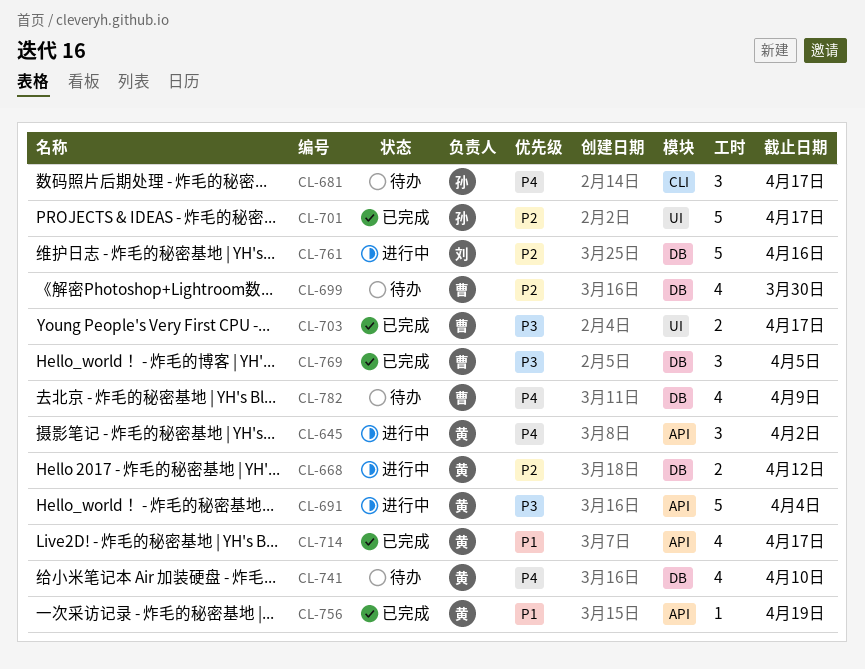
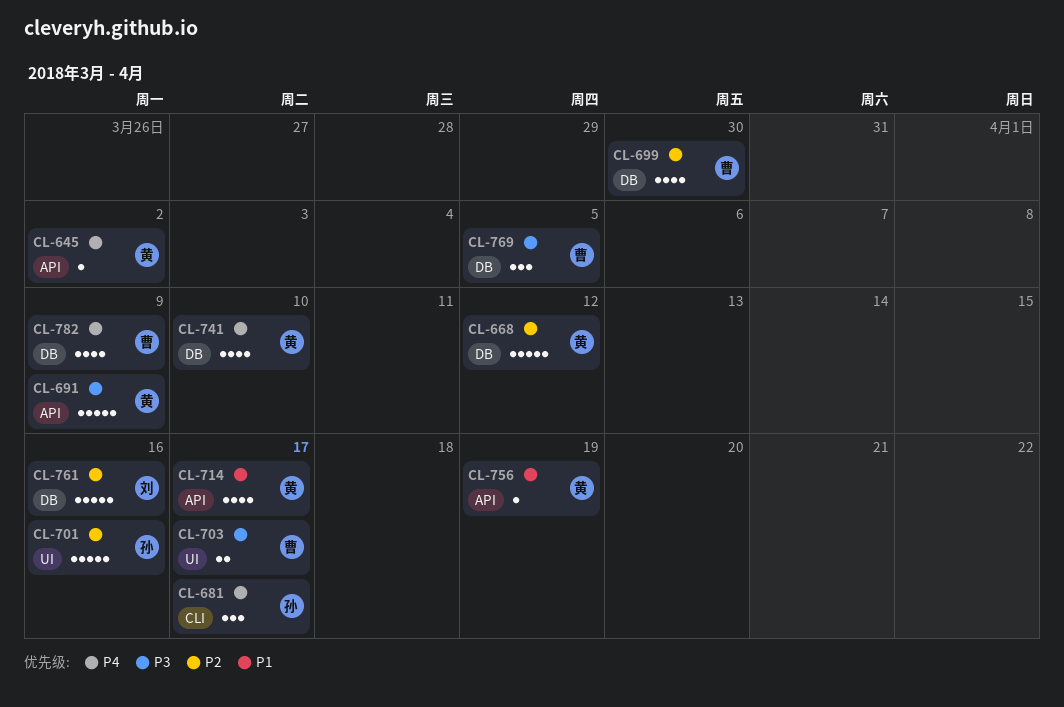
CL-645, estimate: 3 -> 1
CL-668, estimate: 2 -> 5
CL-691, due: Apr 4 -> Apr 9
CL-701, due: Apr 17 -> Apr 16

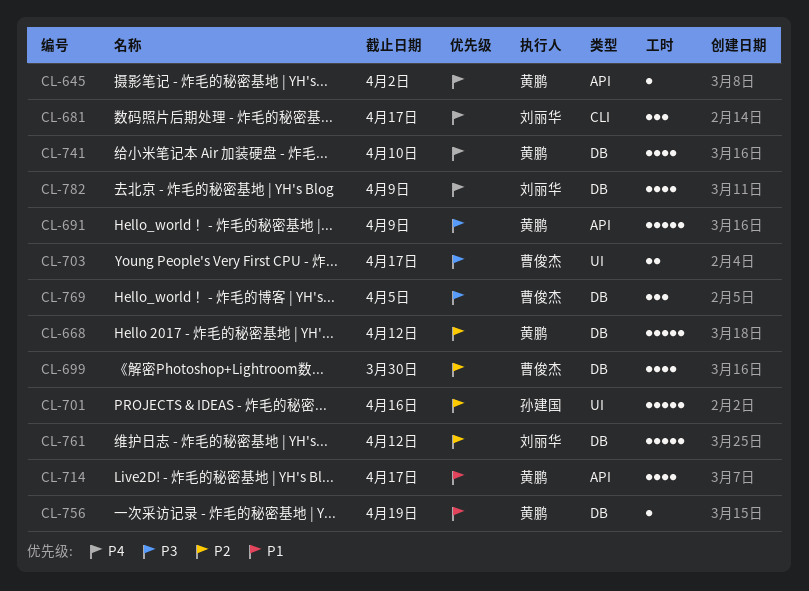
CL-681, owner: 孙建国 -> 刘丽华
CL-756, label: API -> DB
CL-761, due: Apr 16 -> Apr 12
CL-782, owner: 曹俊杰 -> 刘丽华

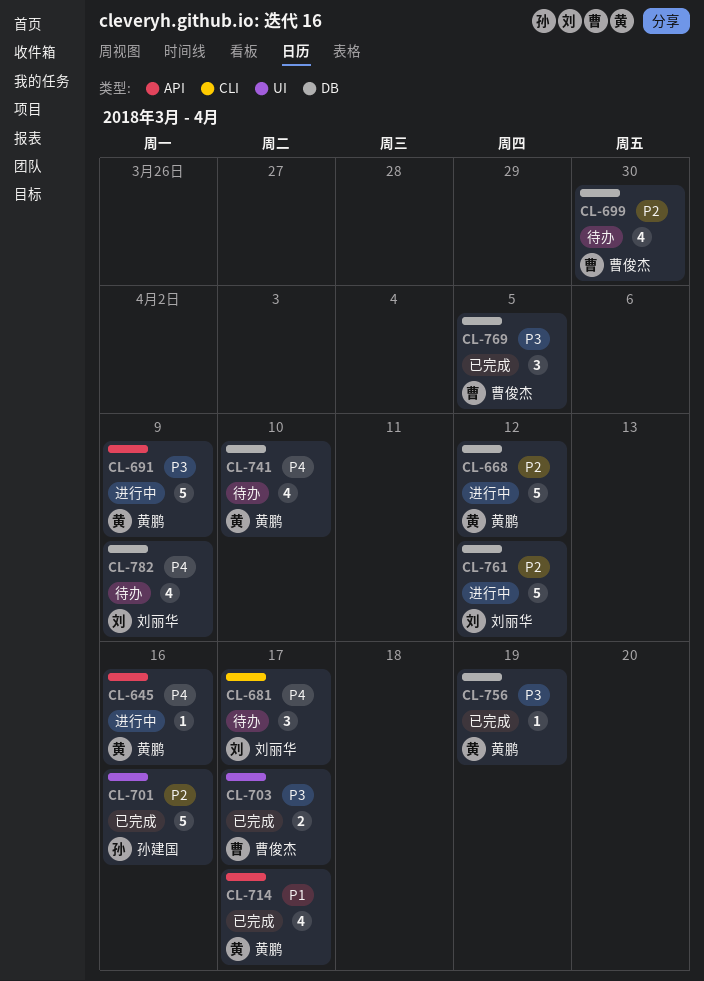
CL-645, due: Apr 2 -> Apr 16
CL-756, priority: P1 -> P3

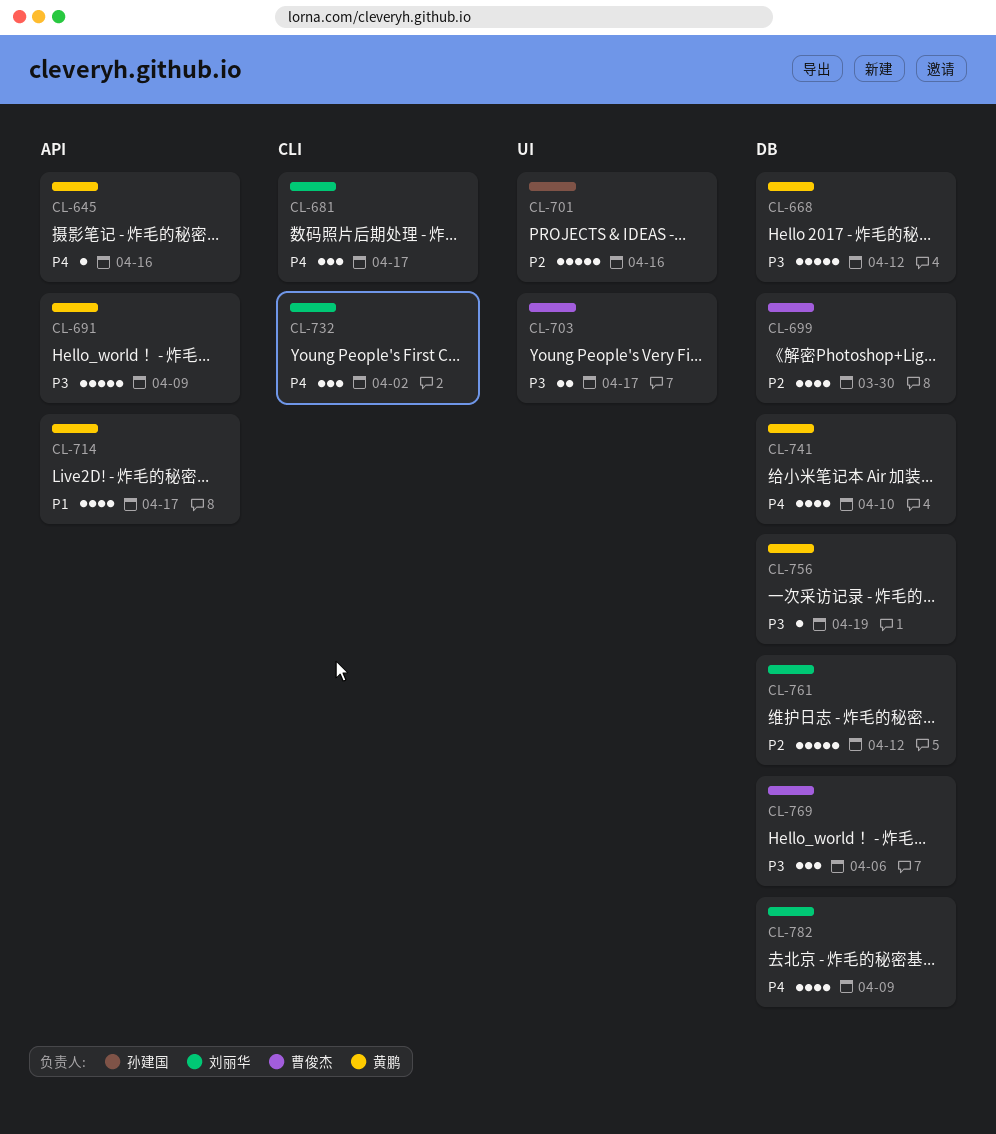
CL-668, priority: P2 -> P3
CL-732: none -> present
CL-769, due: Apr 5 -> Apr 6

